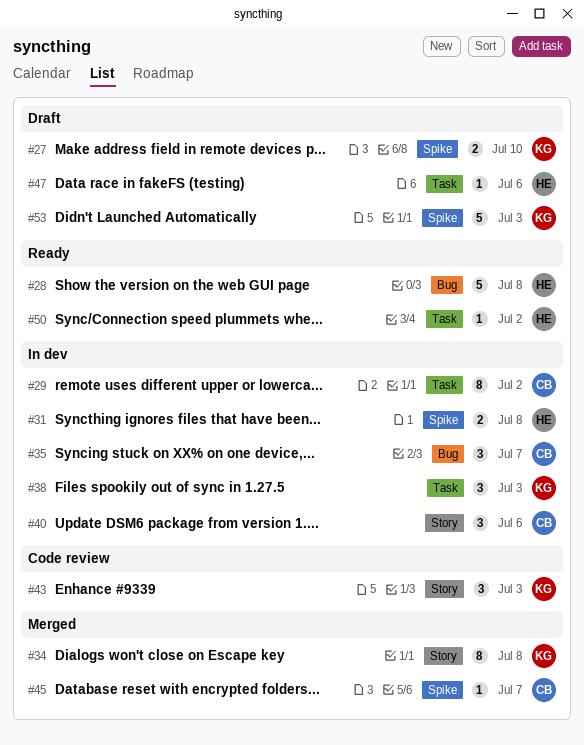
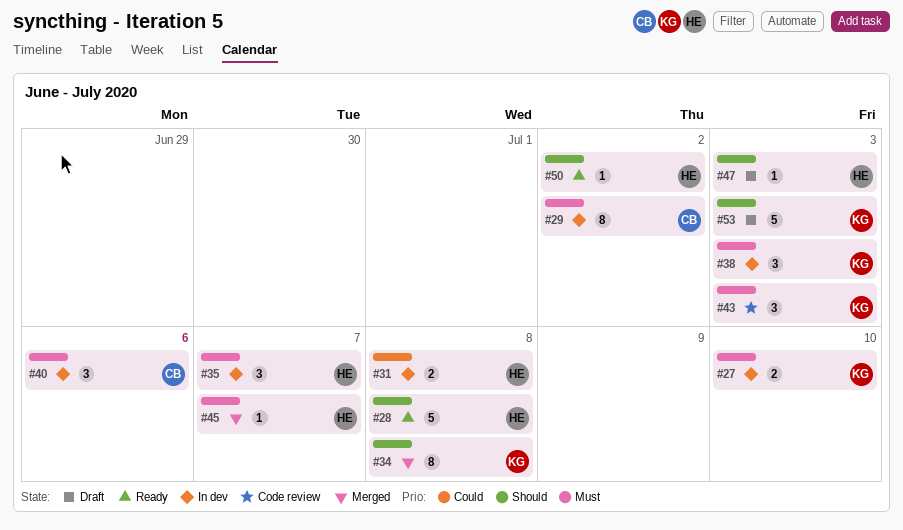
#27, status: Draft -> In dev
#35, owner: CB -> HE
#45, owner: CB -> HE
#47, due: Jul 6 -> Jul 3

